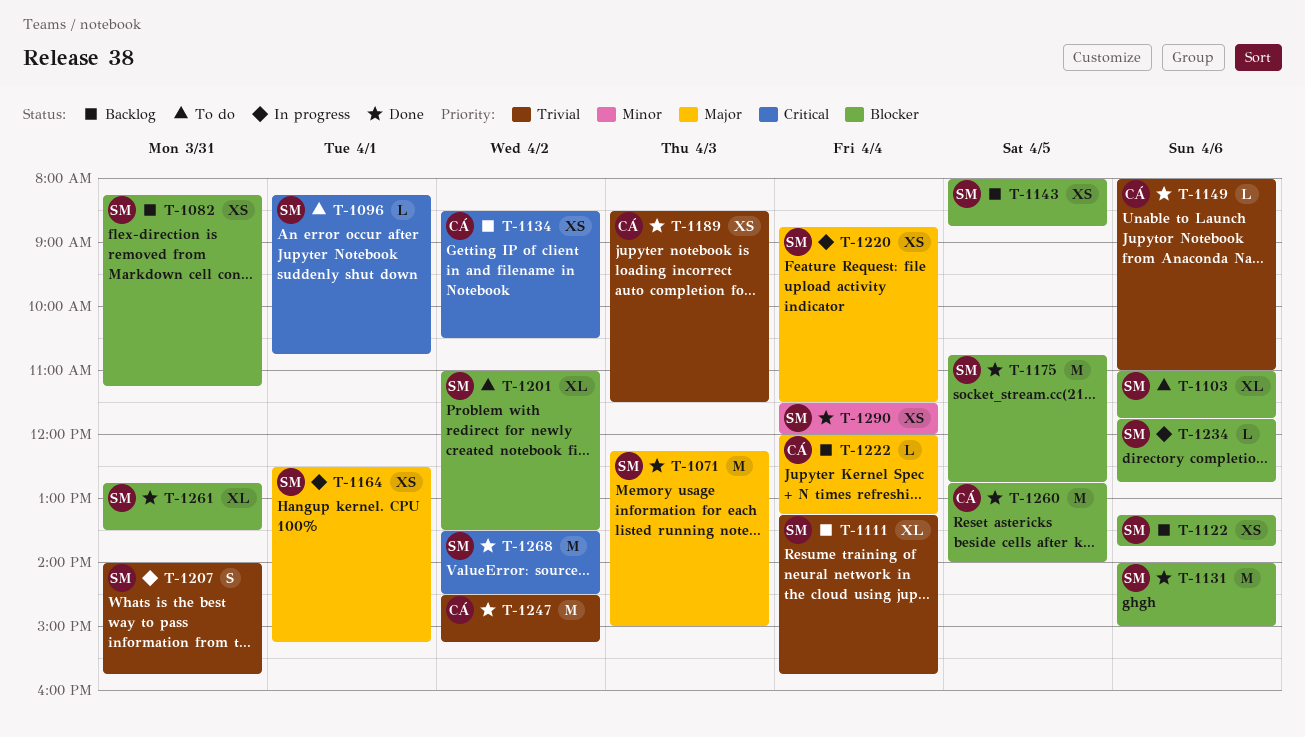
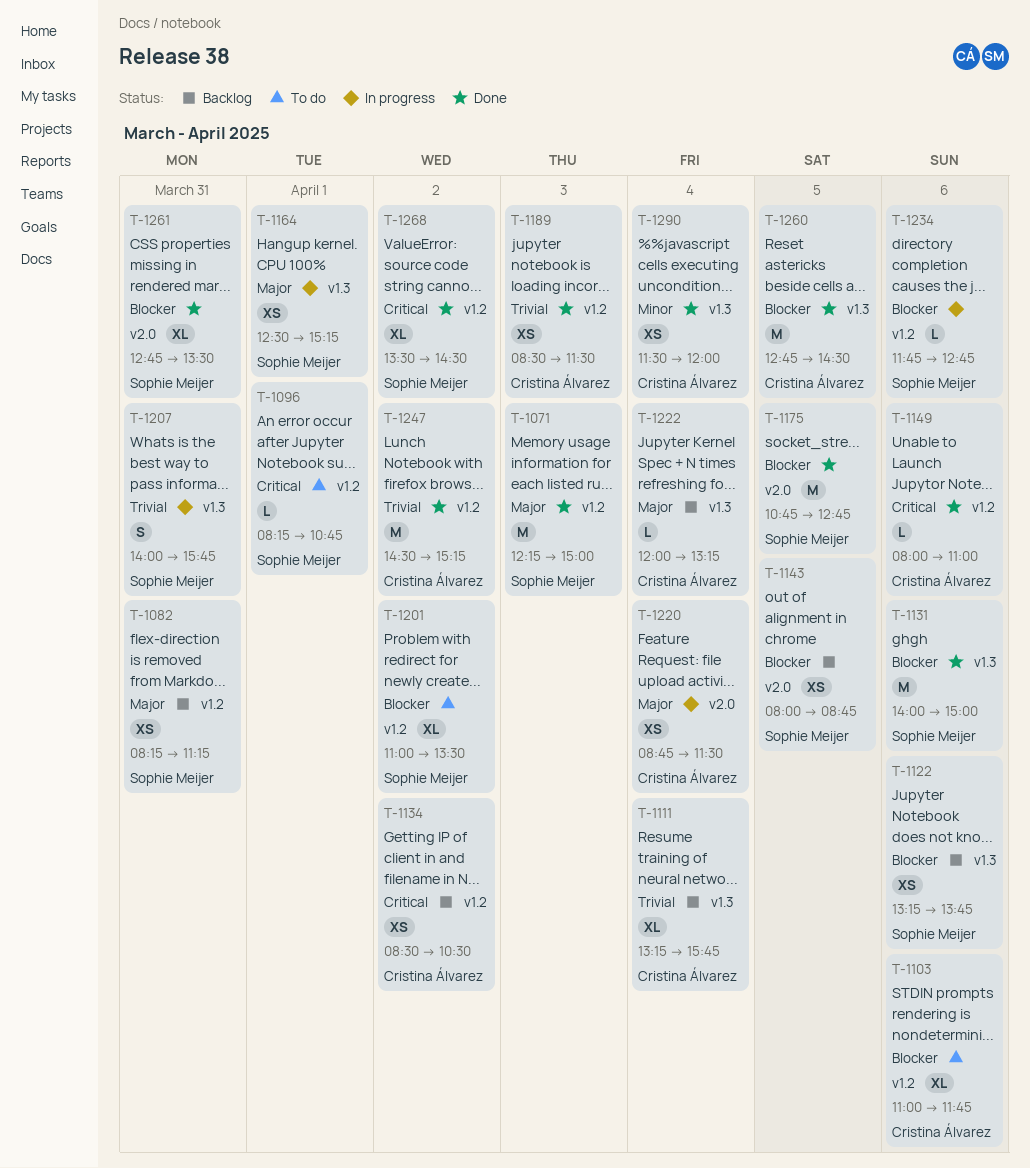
T-1082, priority: Blocker -> Major
T-1103, owner: Sophie Meijer -> Cristina Álvarez
T-1111, owner: Sophie Meijer -> Cristina Álvarez
T-1149, priority: Trivial -> Critical
T-1220, owner: Sophie Meijer -> Cristina Álvarez
T-1260, ends: 14:00 -> 14:30
T-1268, estimate: M -> XL
T-1290, owner: Sophie Meijer -> Cristina Álvarez

